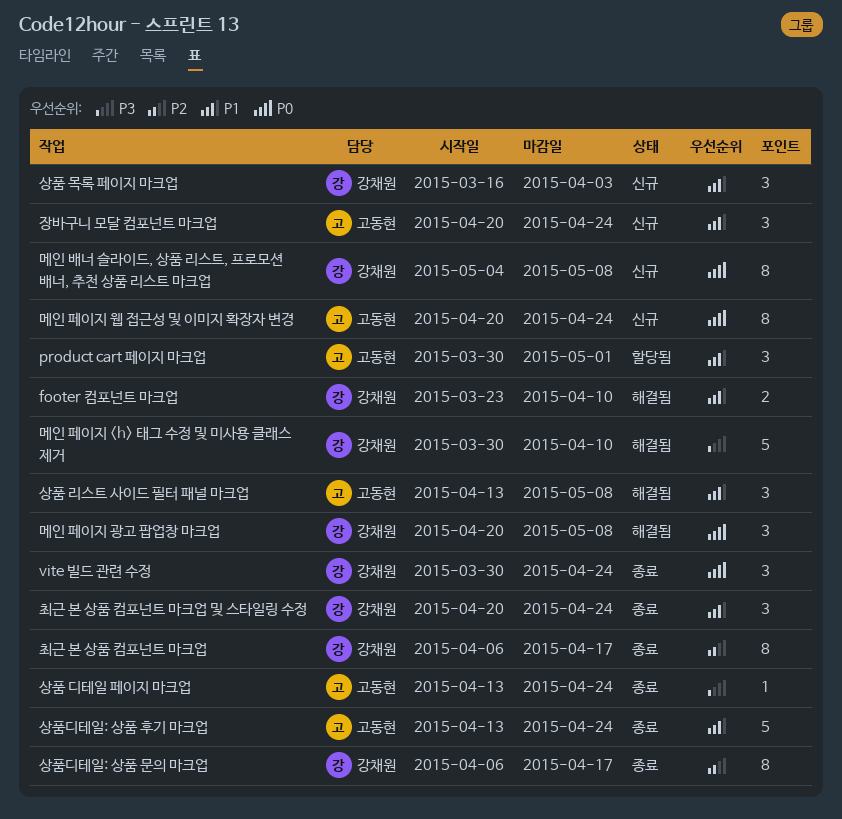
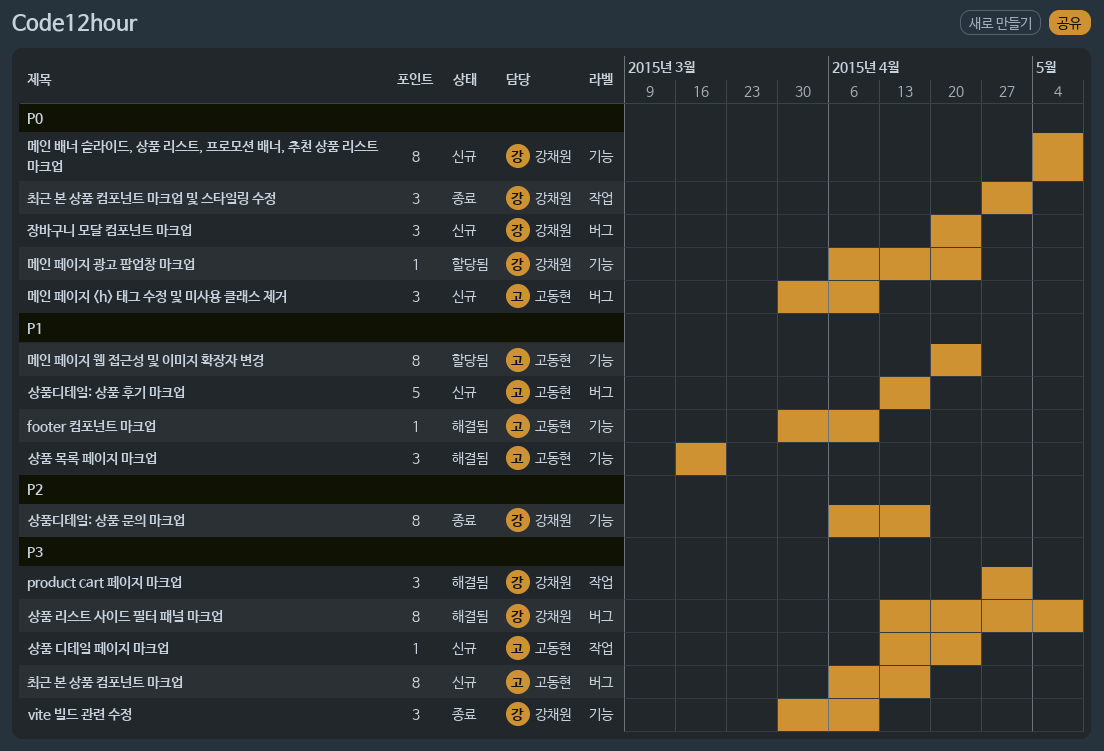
footer 컴포넌트 마크업, owner: 강채원 -> 고동현
footer 컴포넌트 마크업, estimate: 2 -> 1
footer 컴포넌트 마크업, start: Mar 23 -> Mar 30
product cart 페이지 마크업, status: 할당됨 -> 해결됨
product cart 페이지 마크업, owner: 고동현 -> 강채원
product cart 페이지 마크업, priority: P1 -> P3
product cart 페이지 마크업, start: Mar 30 -> Apr 27
vite 빌드 관련 수정, priority: P0 -> P3
vite 빌드 관련 수정, due: Apr 24 -> Apr 10
메인 페이지 <h> 태그 수정 및 미사용 클래스 제거, status: 해결됨 -> 신규
메인 페이지 <h> 태그 수정 및 미사용 클래스 제거, owner: 강채원 -> 고동현
메인 페이지 <h> 태그 수정 및 미사용 클래스 제거, priority: P3 -> P0
메인 페이지 <h> 태그 수정 및 미사용 클래스 제거, estimate: 5 -> 3
메인 페이지 광고 팝업창 마크업, status: 해결됨 -> 할당됨
메인 페이지 광고 팝업창 마크업, estimate: 3 -> 1
메인 페이지 광고 팝업창 마크업, start: Apr 20 -> Apr 6
메인 페이지 광고 팝업창 마크업, due: May 8 -> Apr 24
메인 페이지 웹 접근성 및 이미지 확장자 변경, status: 신규 -> 할당됨
메인 페이지 웹 접근성 및 이미지 확장자 변경, priority: P0 -> P1
상품 디테일 페이지 마크업, status: 종료 -> 신규
상품 리스트 사이드 필터 패널 마크업, owner: 고동현 -> 강채원
상품 리스트 사이드 필터 패널 마크업, priority: P1 -> P3
상품 리스트 사이드 필터 패널 마크업, estimate: 3 -> 8
상품 목록 페이지 마크업, status: 신규 -> 해결됨
상품 목록 페이지 마크업, owner: 강채원 -> 고동현
상품 목록 페이지 마크업, due: Apr 3 -> Mar 20
상품디테일: 상품 후기 마크업, status: 종료 -> 신규
상품디테일: 상품 후기 마크업, due: Apr 24 -> Apr 17
장바구니 모달 컴포넌트 마크업, owner: 고동현 -> 강채원
장바구니 모달 컴포넌트 마크업, priority: P1 -> P0
최근 본 상품 컴포넌트 마크업, status: 종료 -> 신규
최근 본 상품 컴포넌트 마크업, owner: 강채원 -> 고동현
최근 본 상품 컴포넌트 마크업, priority: P2 -> P3
최근 본 상품 컴포넌트 마크업 및 스타일링 수정, priority: P1 -> P0
최근 본 상품 컴포넌트 마크업 및 스타일링 수정, start: Apr 20 -> Apr 27
최근 본 상품 컴포넌트 마크업 및 스타일링 수정, due: Apr 24 -> May 1

